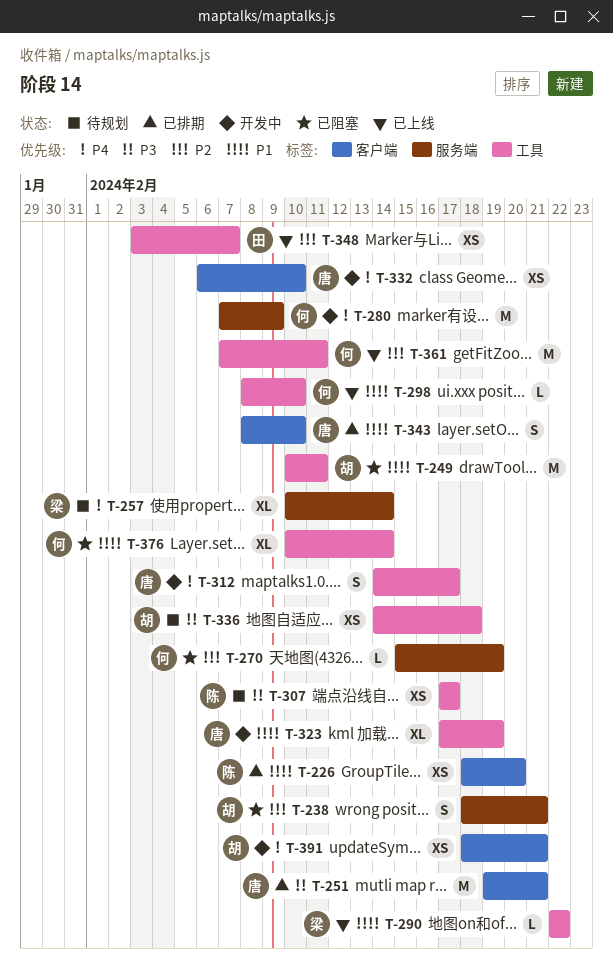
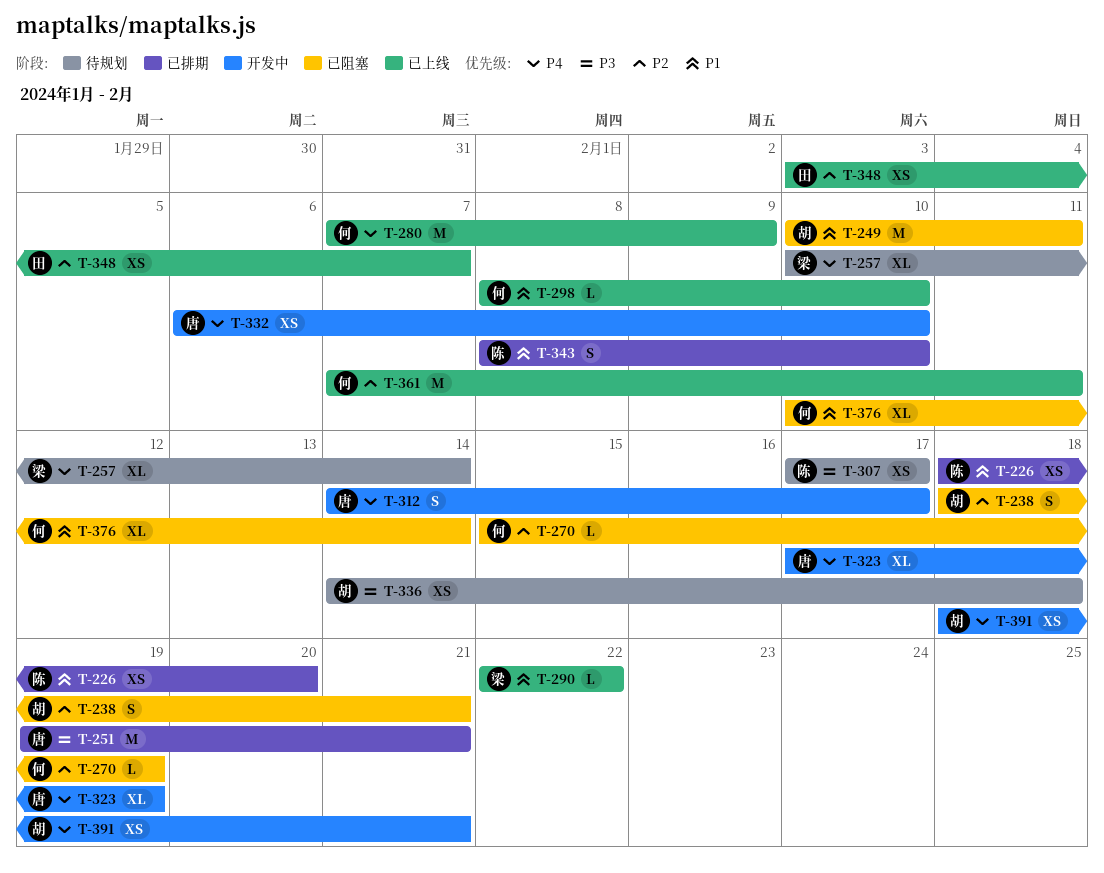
T-280, status: 开发中 -> 已上线
T-323, priority: P1 -> P4
T-343, owner: 唐 -> 陈

